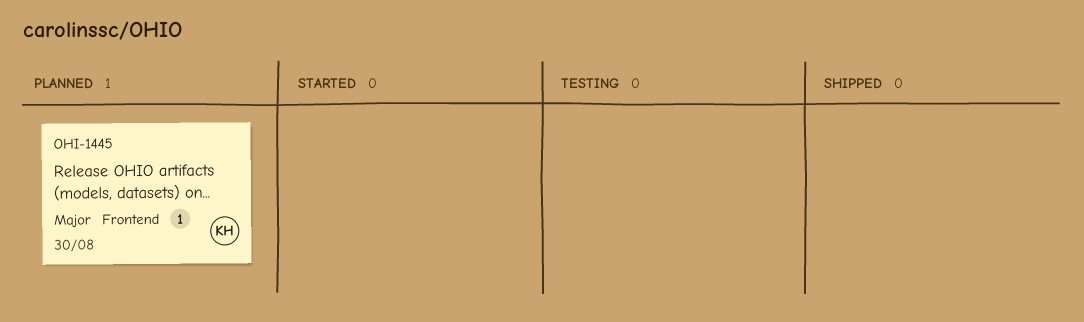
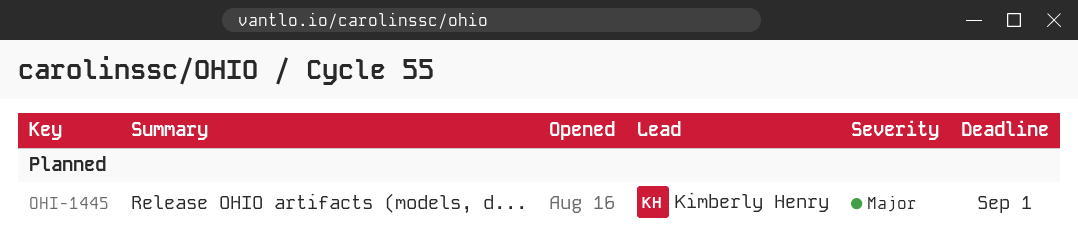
OHI-1445, due: Aug 30 -> Sep 1

